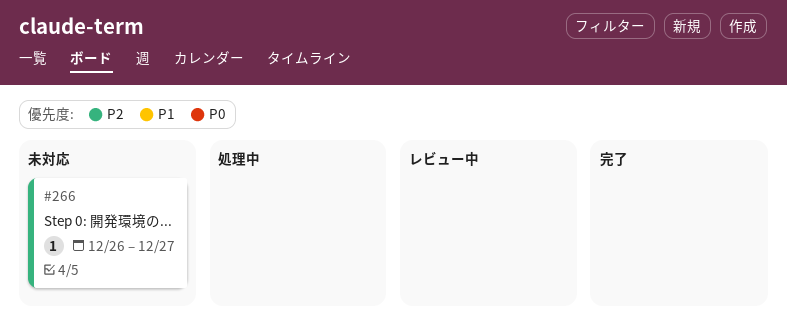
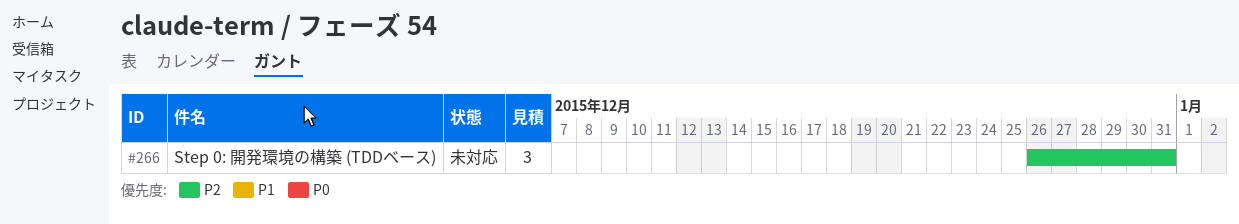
#266, estimate: 1 -> 3
#266, due: Dec 27 -> Dec 31

